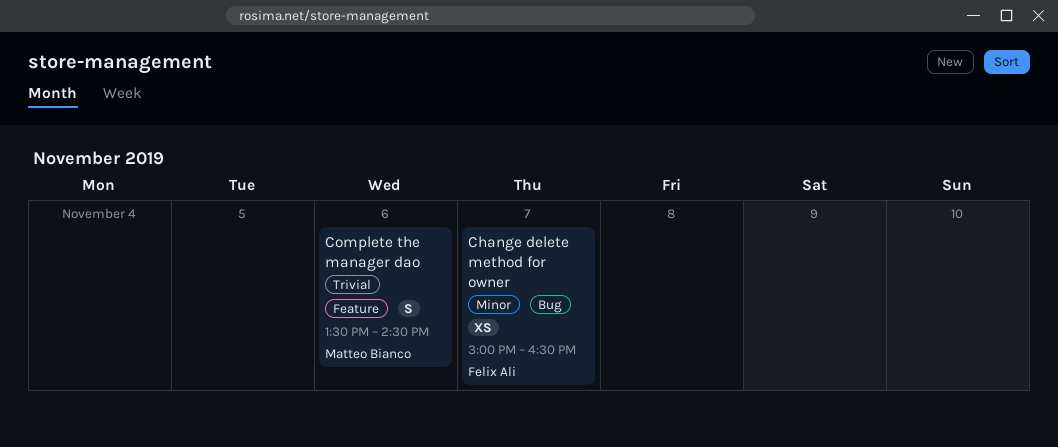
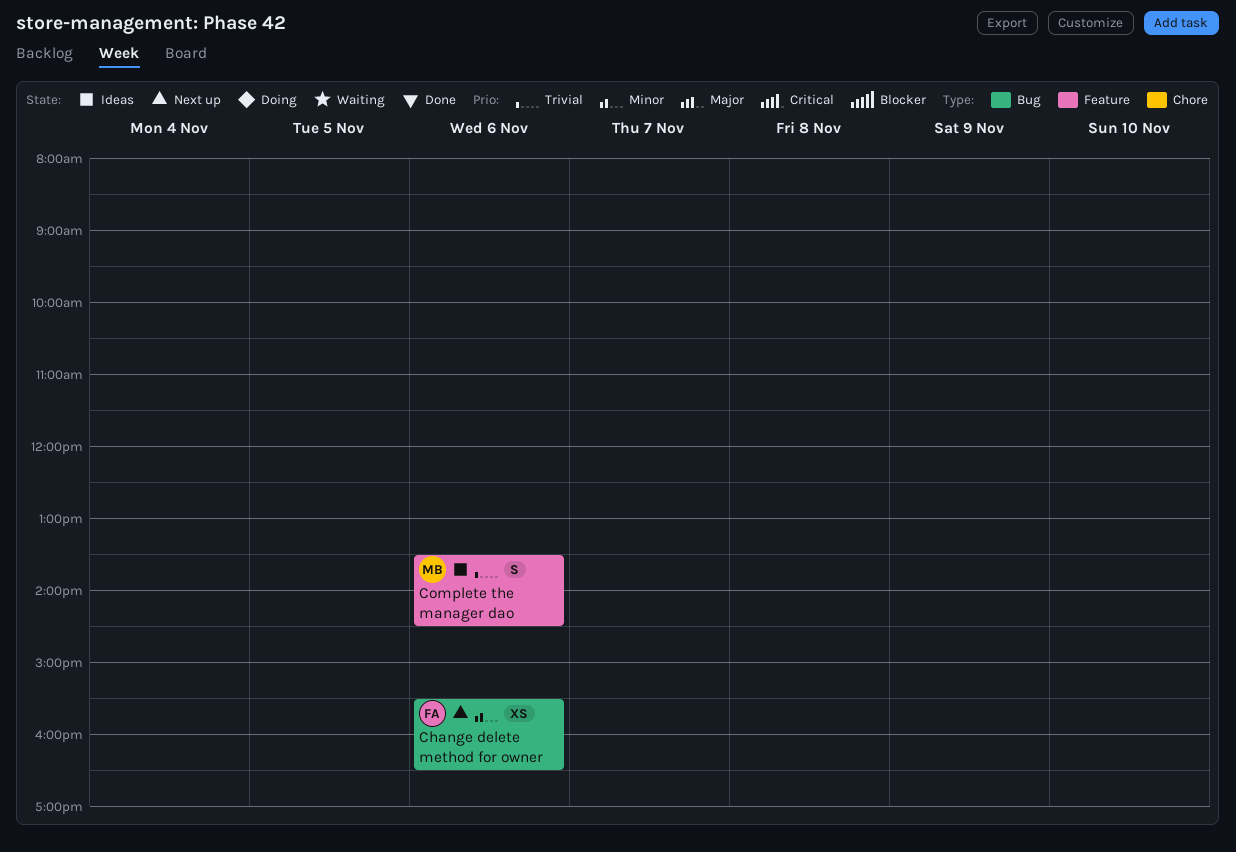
Change delete method for owner, day: Nov 7 -> Nov 6
Change delete method for owner, begins: 15:00 -> 15:30

